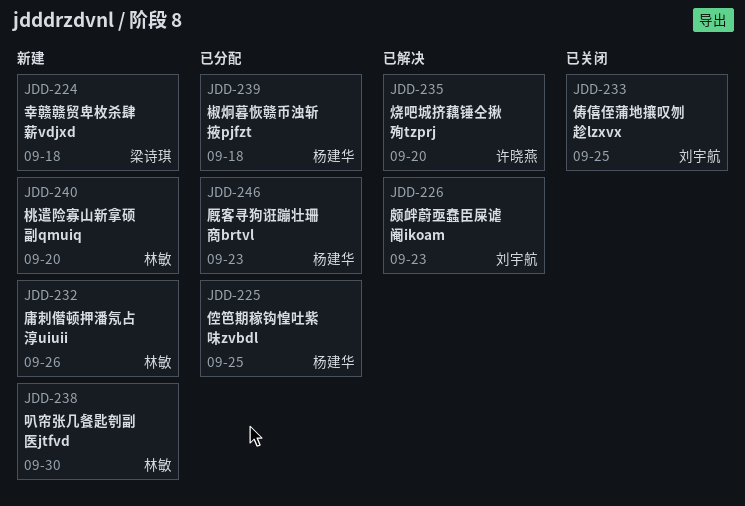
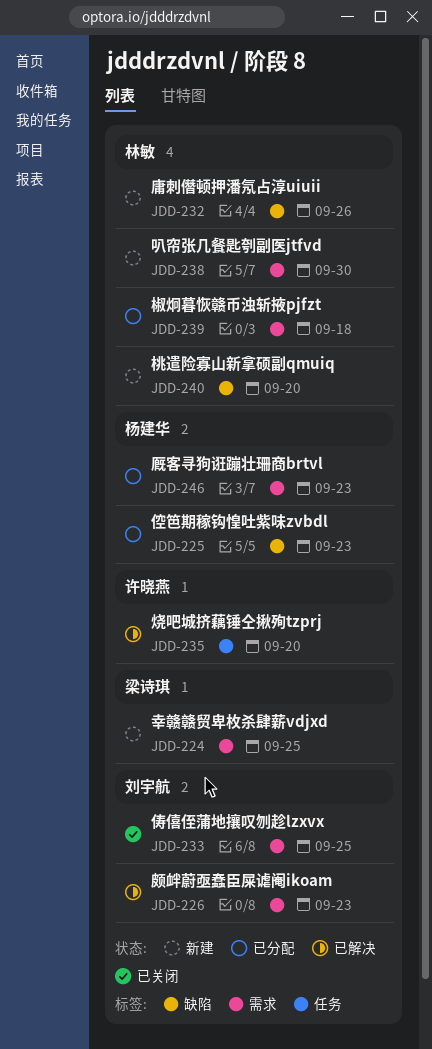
JDD-224, due: Sep 18 -> Sep 25
JDD-225, due: Sep 25 -> Sep 23
JDD-239, owner: 杨建华 -> 林敏

